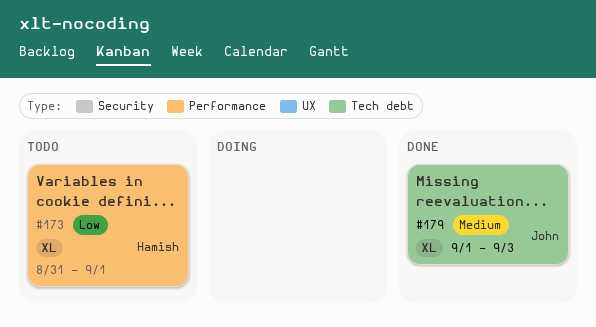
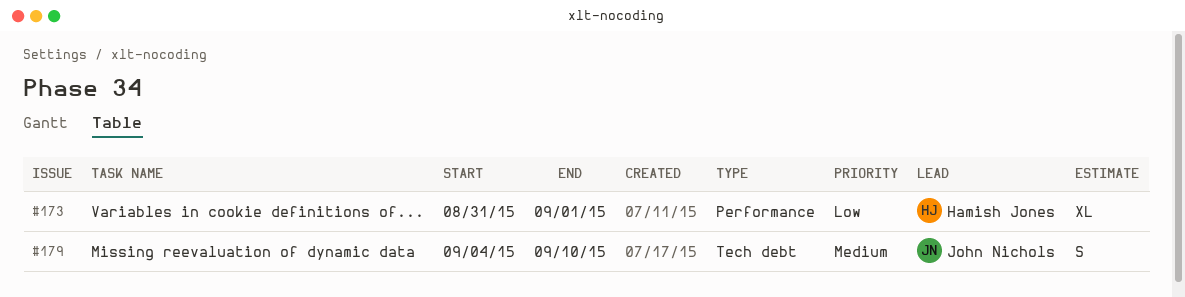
#179, estimate: XL -> S
#179, start: Sep 1 -> Sep 4
#179, due: Sep 3 -> Sep 10

